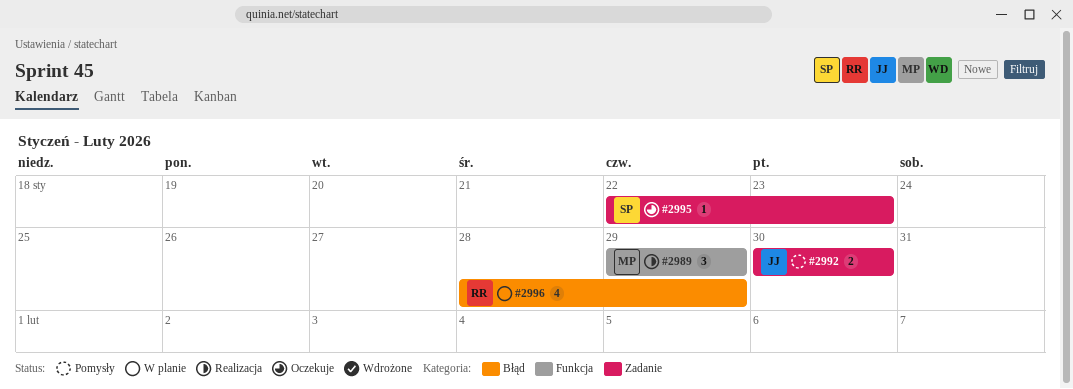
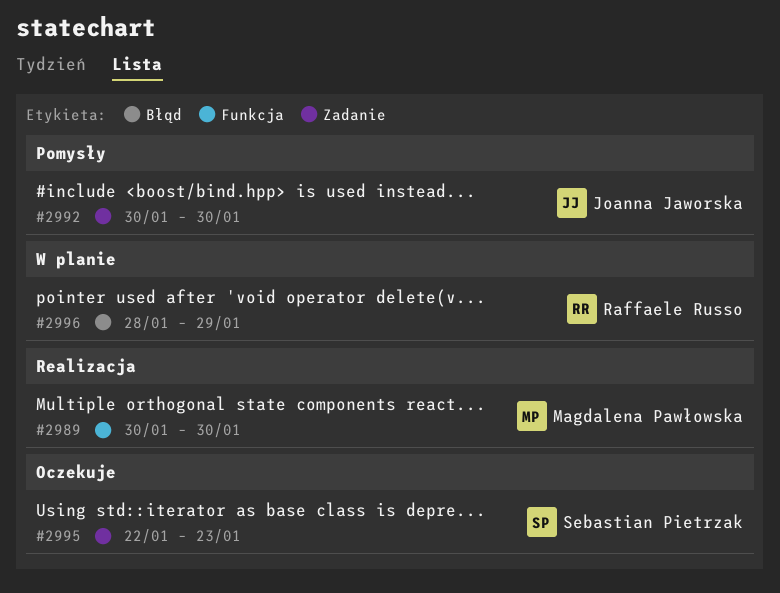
#2989, start: Jan 29 -> Jan 30
#2989, due: Jan 29 -> Jan 30

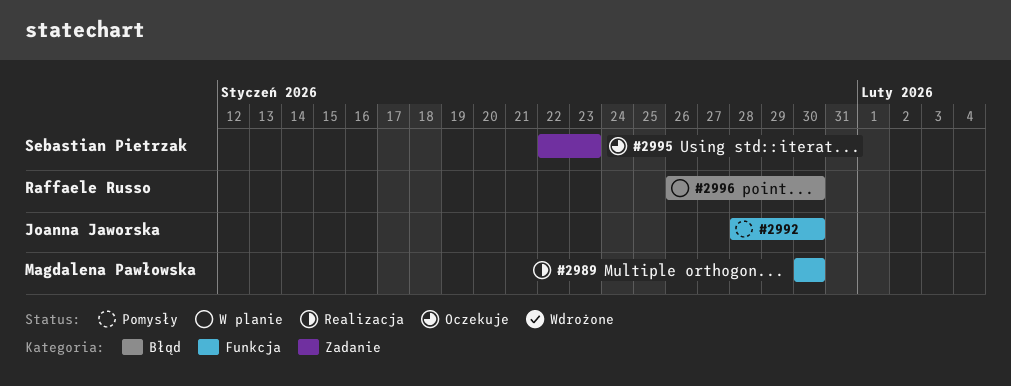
#2992, label: Zadanie -> Funkcja
#2992, start: Jan 30 -> Jan 28
#2996, start: Jan 28 -> Jan 26
#2996, due: Jan 29 -> Jan 30

